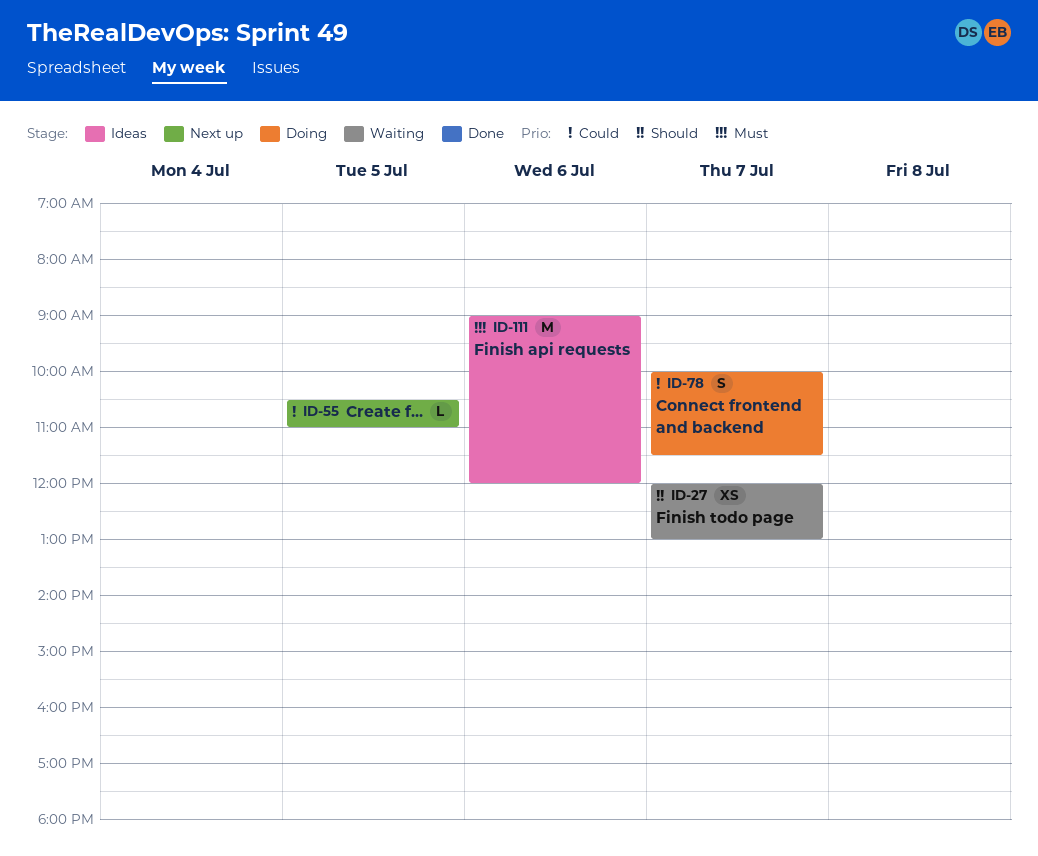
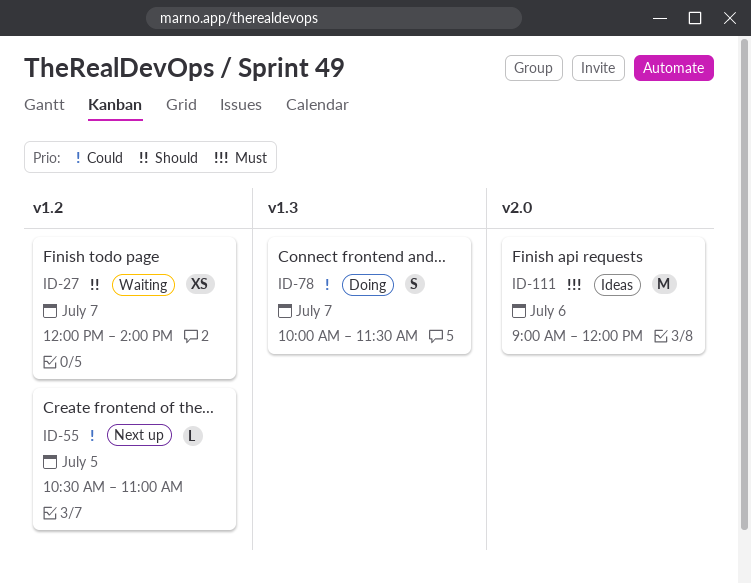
ID-27, ends: 13:00 -> 14:00

